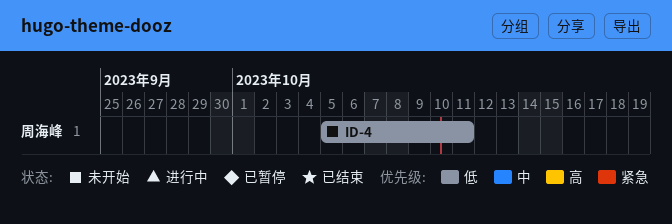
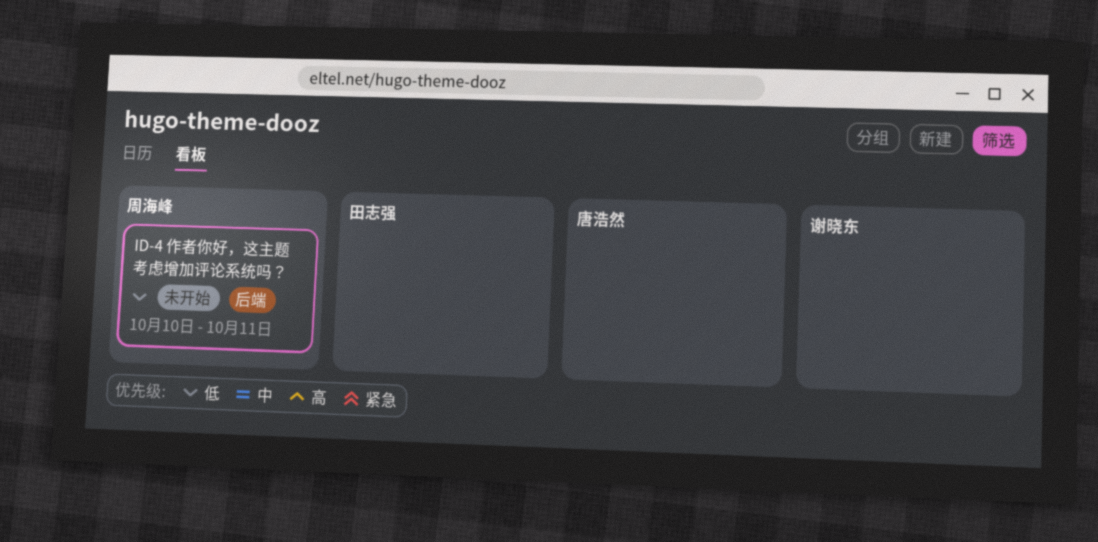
ID-4, start: Oct 5 -> Oct 10

